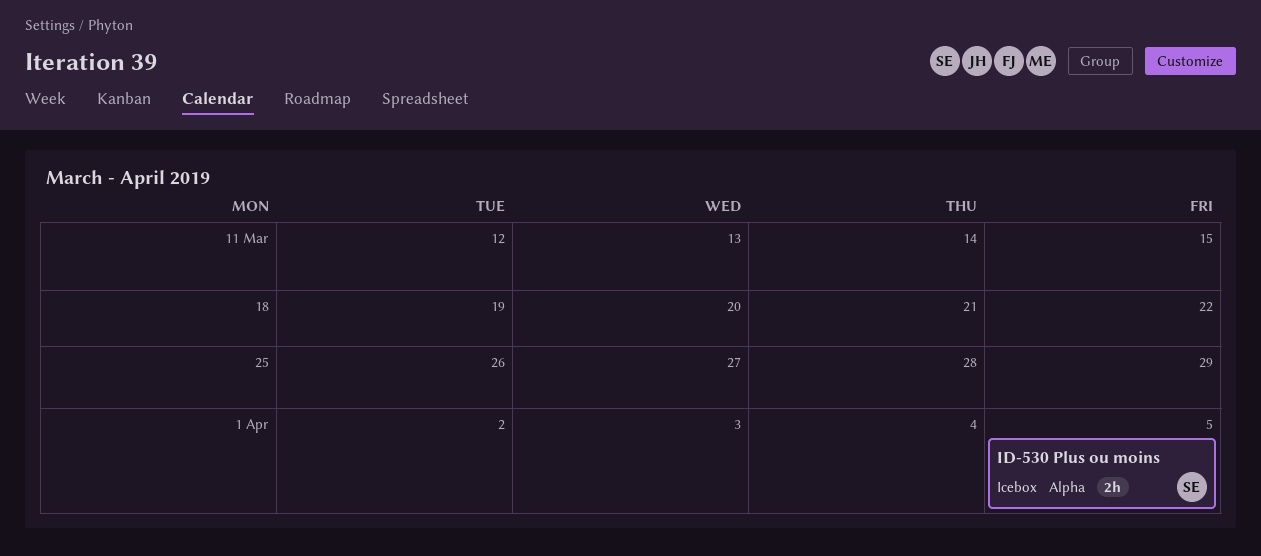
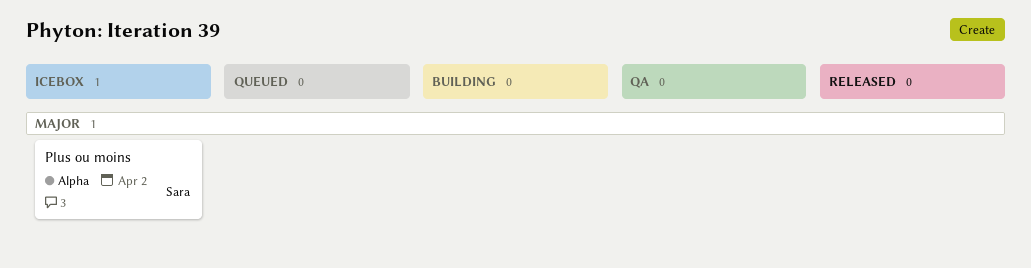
Plus ou moins, due: Apr 5 -> Apr 2

